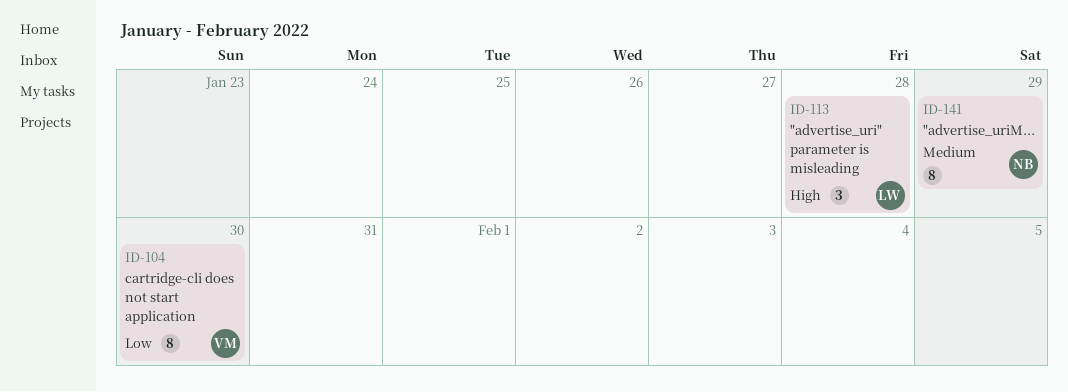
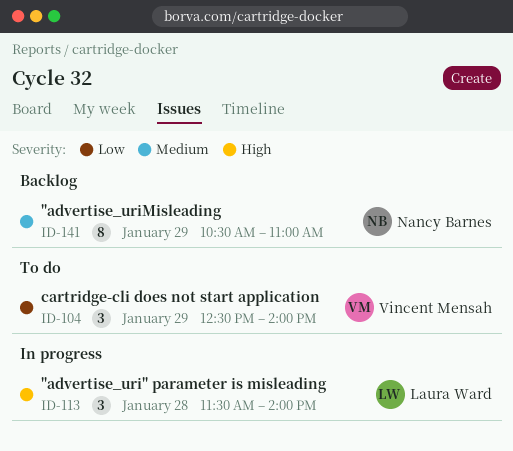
ID-104, estimate: 8 -> 3
ID-104, day: Jan 30 -> Jan 29

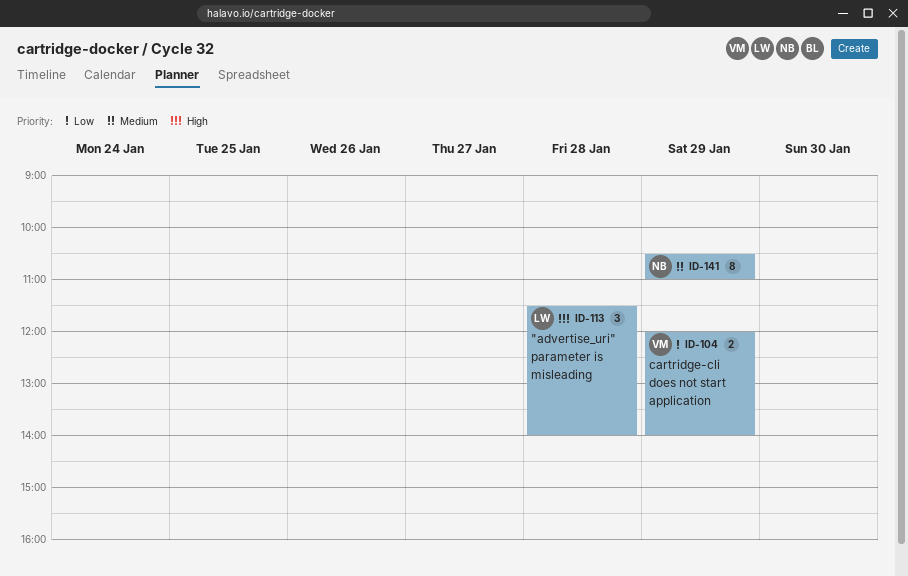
ID-104, estimate: 3 -> 2
ID-104, begins: 12:30 -> 12:00

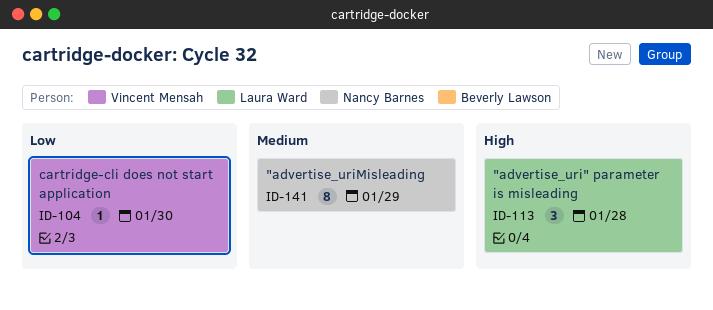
ID-104, estimate: 2 -> 1
ID-104, day: Jan 29 -> Jan 30

